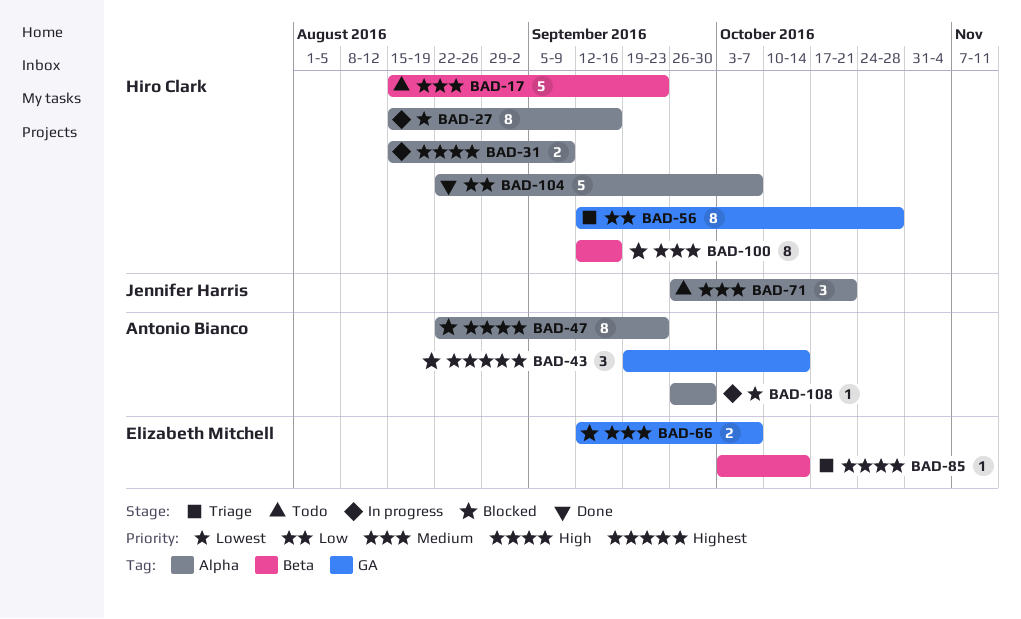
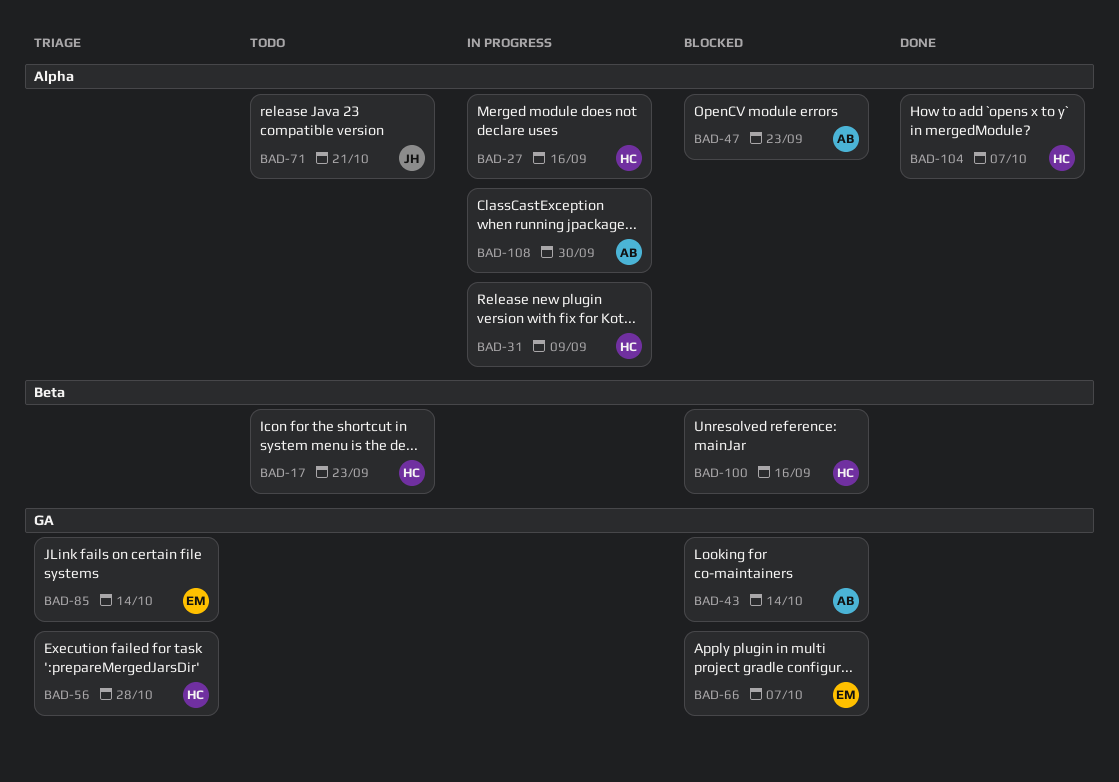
BAD-85, label: Beta -> GA

